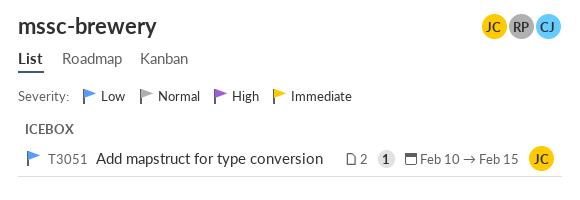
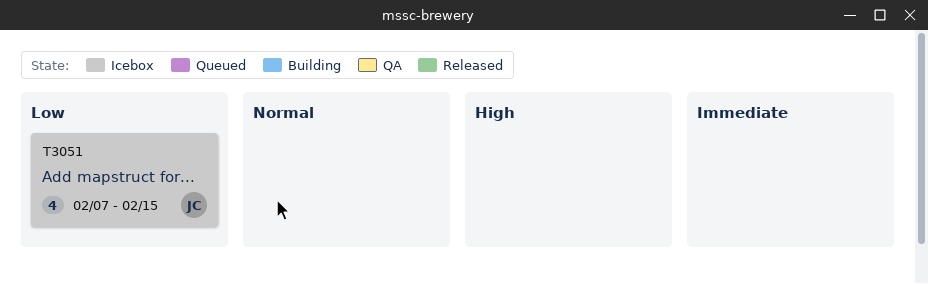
T3051, estimate: 1 -> 4
T3051, start: Feb 10 -> Feb 7

